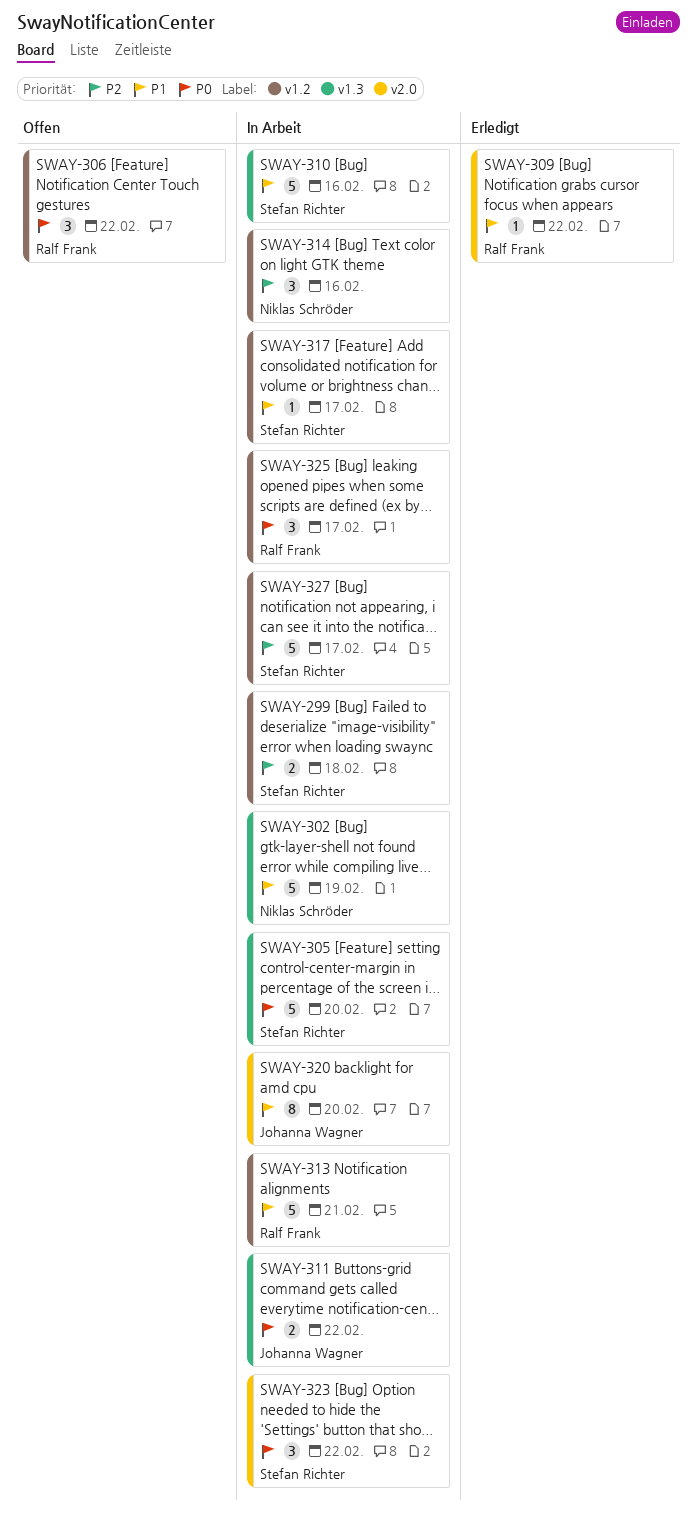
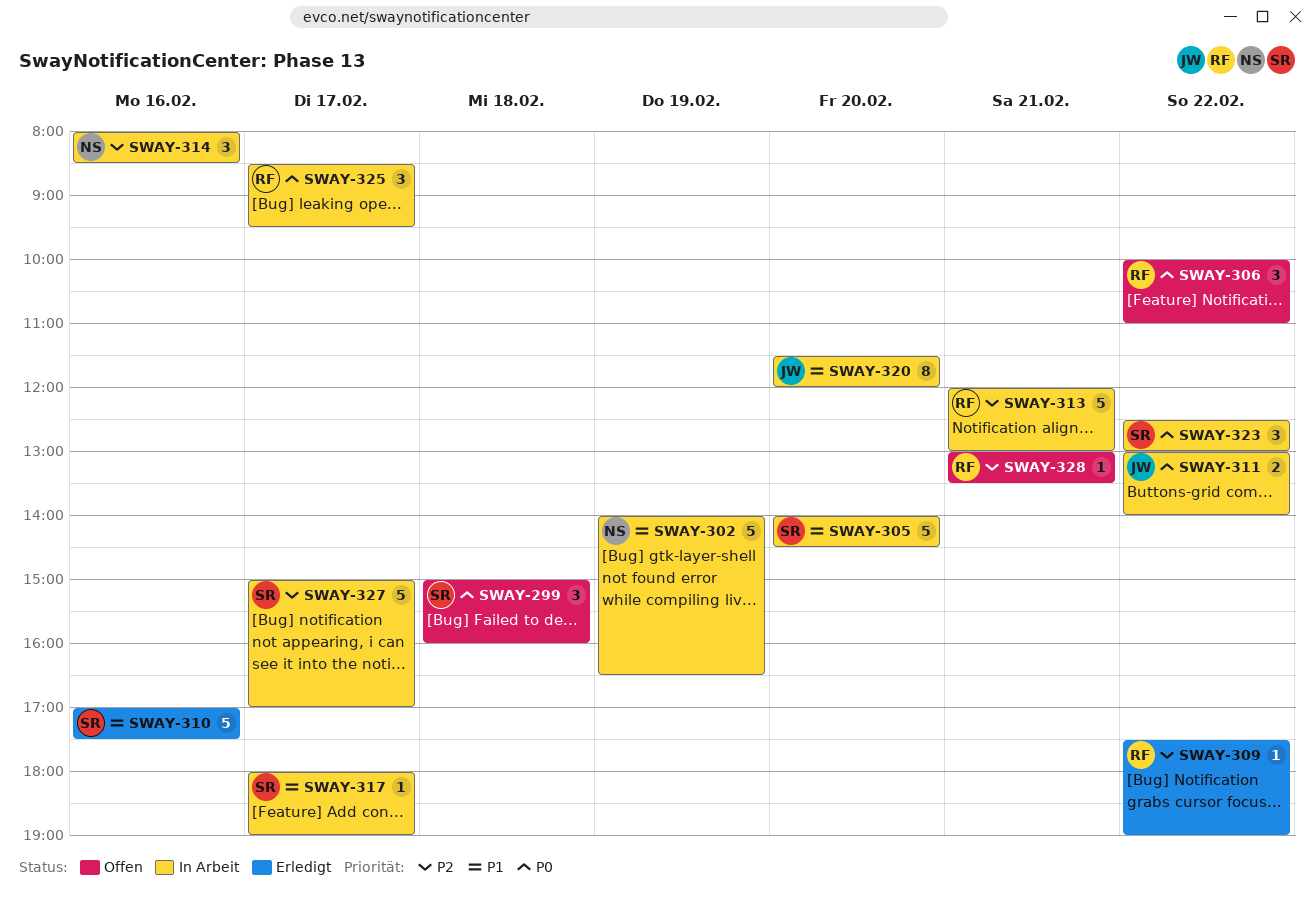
SWAY-299, status: In Arbeit -> Offen
SWAY-299, priority: P2 -> P0
SWAY-299, estimate: 2 -> 3
SWAY-305, priority: P0 -> P1
SWAY-309, priority: P1 -> P2
SWAY-310, status: In Arbeit -> Erledigt
SWAY-313, priority: P1 -> P2
SWAY-328: none -> present

